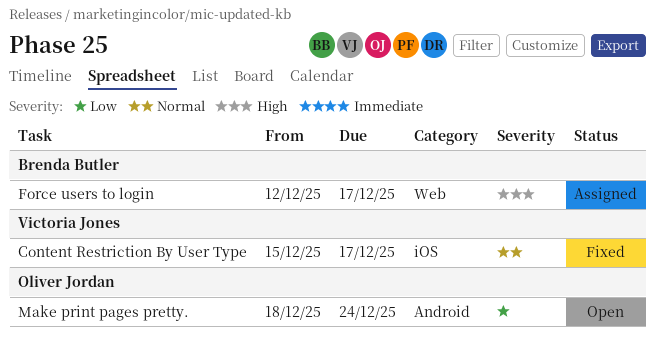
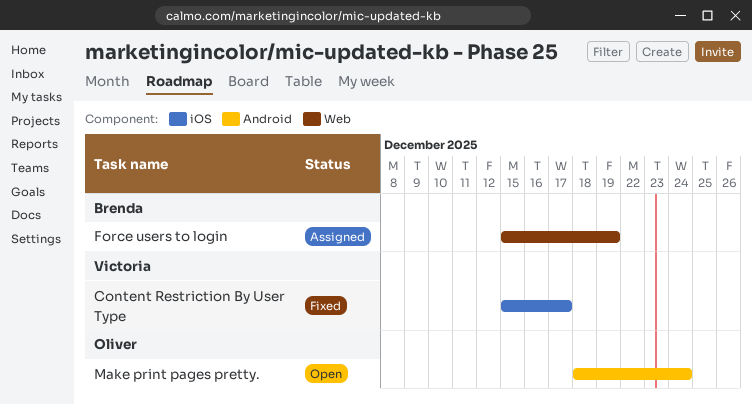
Force users to login, start: Dec 12 -> Dec 15
Force users to login, due: Dec 17 -> Dec 19

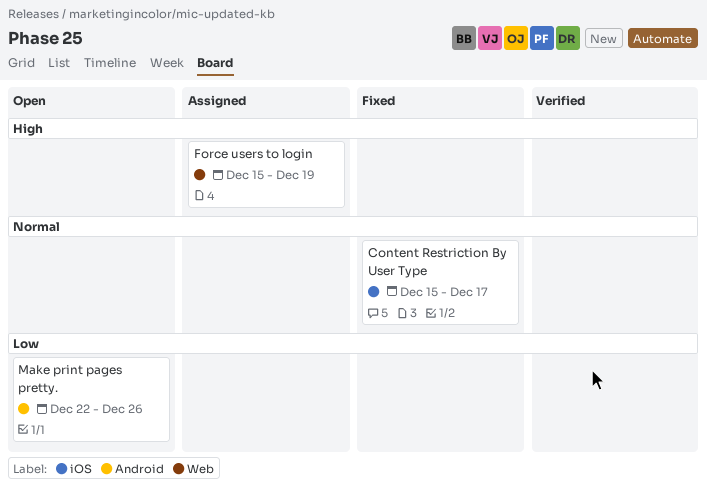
Make print pages pretty., start: Dec 18 -> Dec 22
Make print pages pretty., due: Dec 24 -> Dec 26

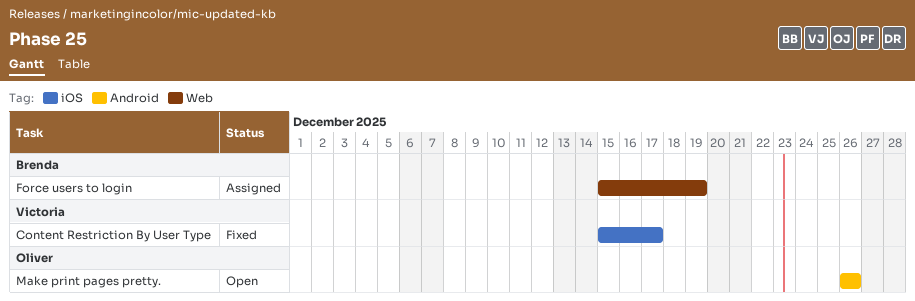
Make print pages pretty., start: Dec 22 -> Dec 26

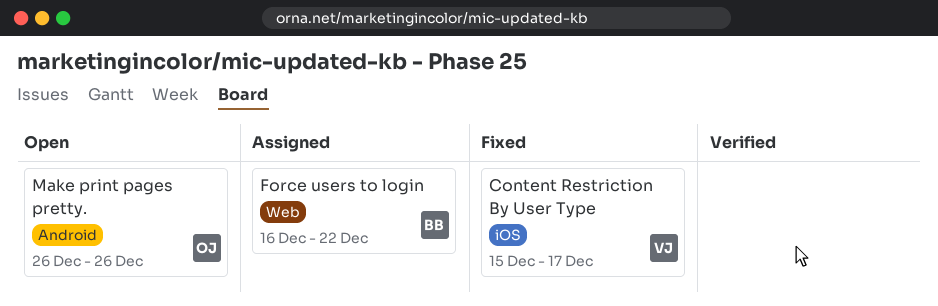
Force users to login, start: Dec 15 -> Dec 16
Force users to login, due: Dec 19 -> Dec 22

